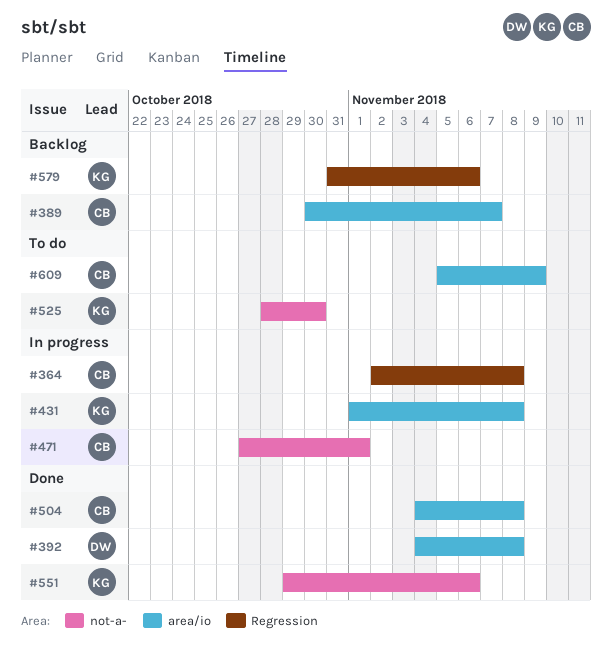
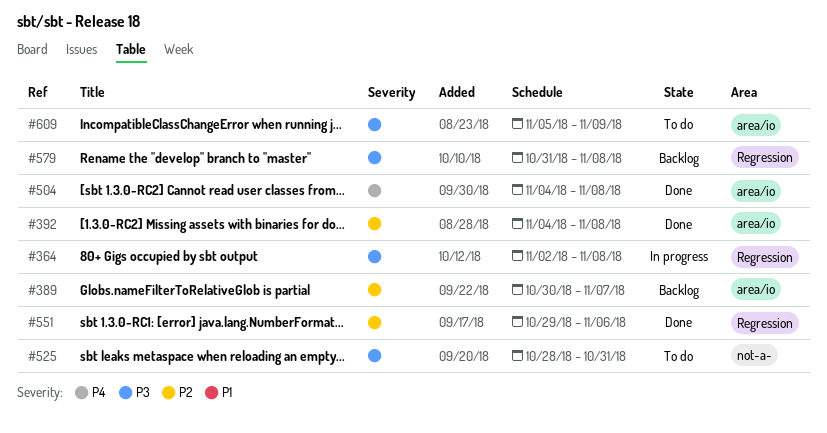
#431: present -> none
#471: present -> none
#525, due: Oct 30 -> Oct 31
#551, label: not-a- -> Regression
#579, due: Nov 6 -> Nov 8

